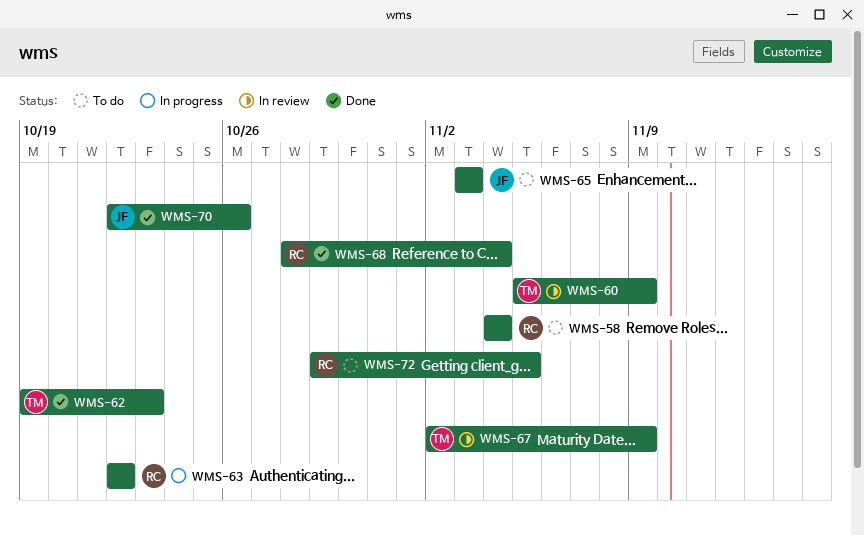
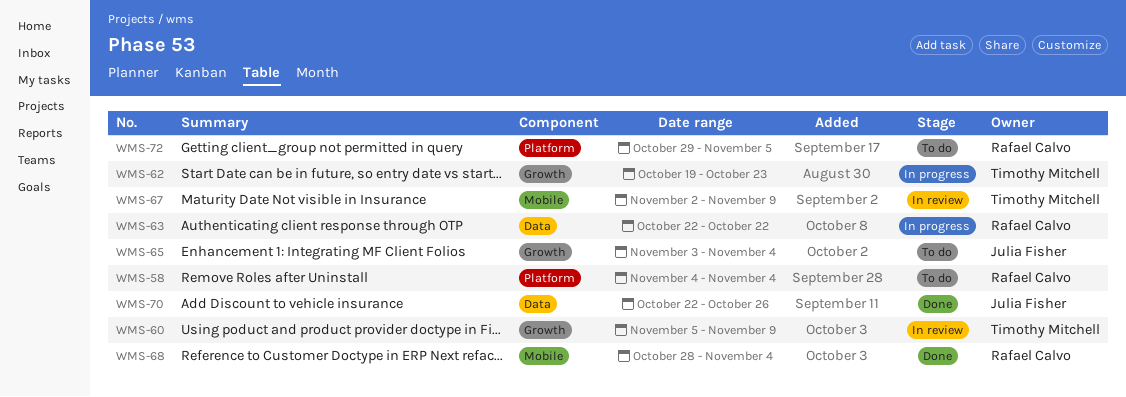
WMS-62, status: Done -> In progress
WMS-65, due: Nov 3 -> Nov 4

